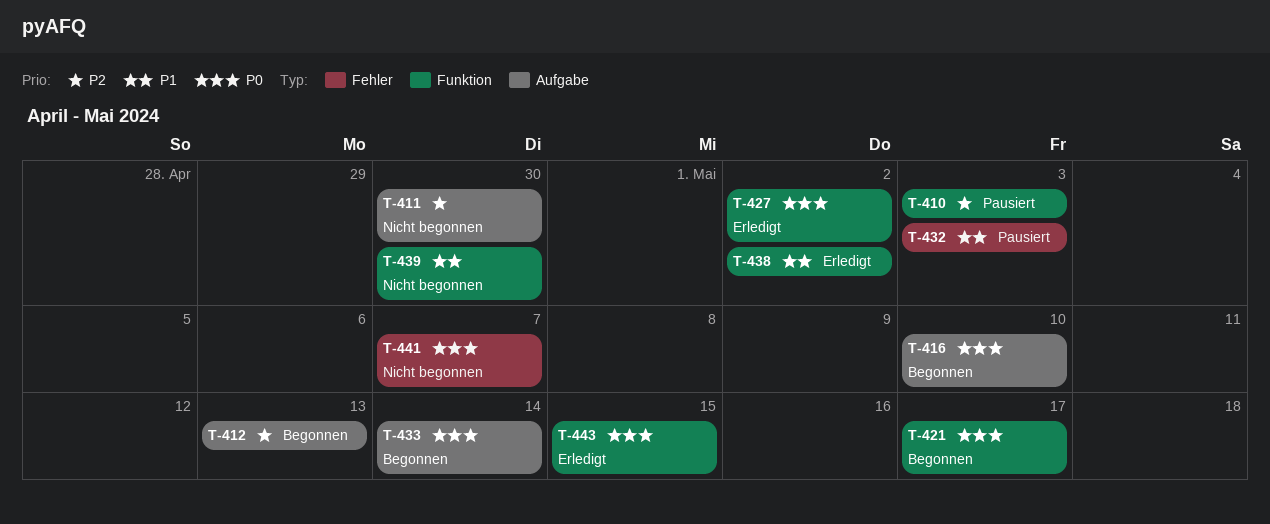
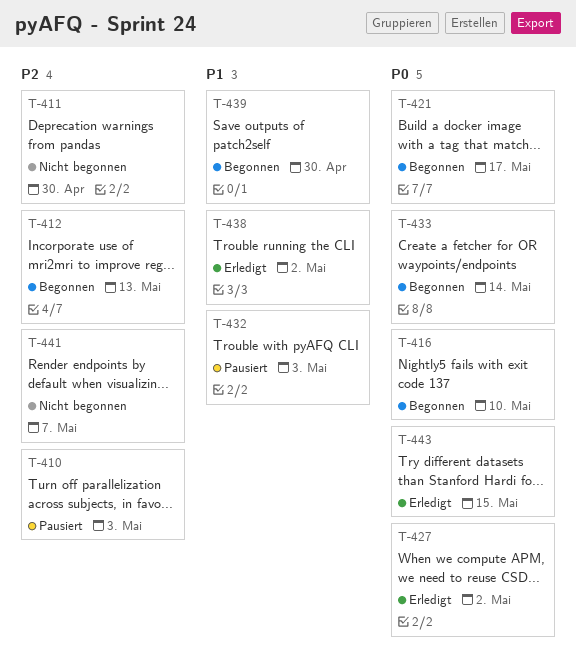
T-439, status: Nicht begonnen -> Begonnen
T-441, priority: P0 -> P2

